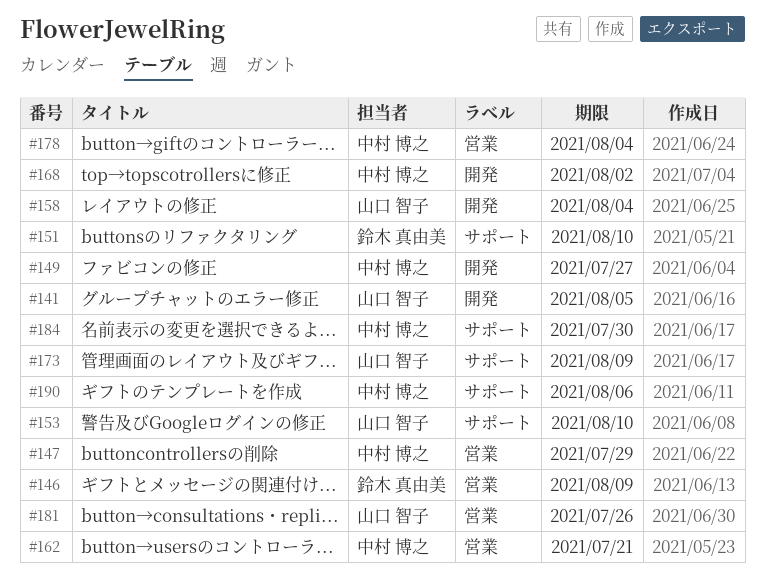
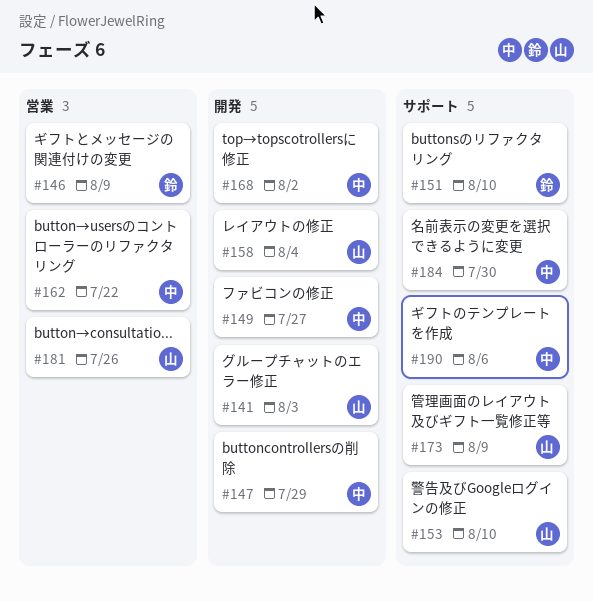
#141, due: Aug 5 -> Aug 3
#147, label: 営業 -> 開発
#162, due: Jul 21 -> Jul 22
#178: present -> none

